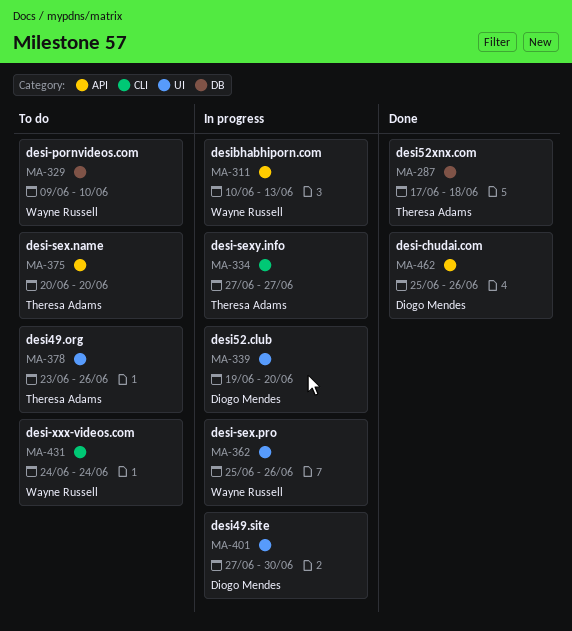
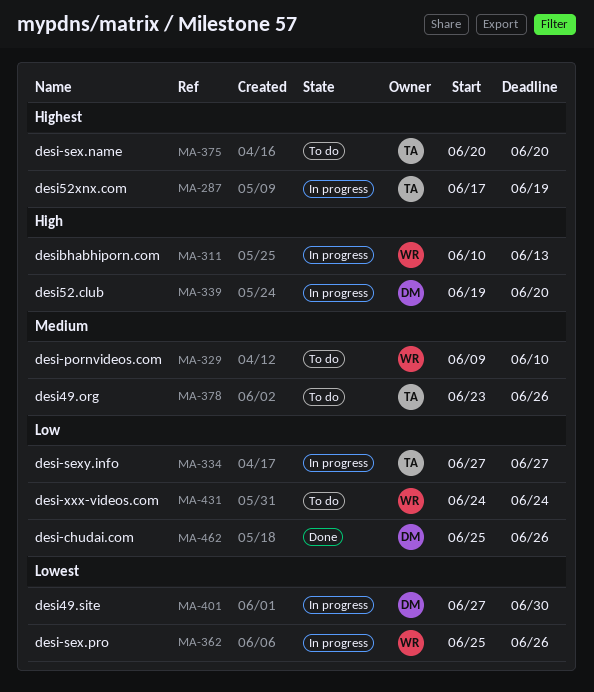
MA-287, status: Done -> In progress
MA-287, due: Jun 18 -> Jun 19

